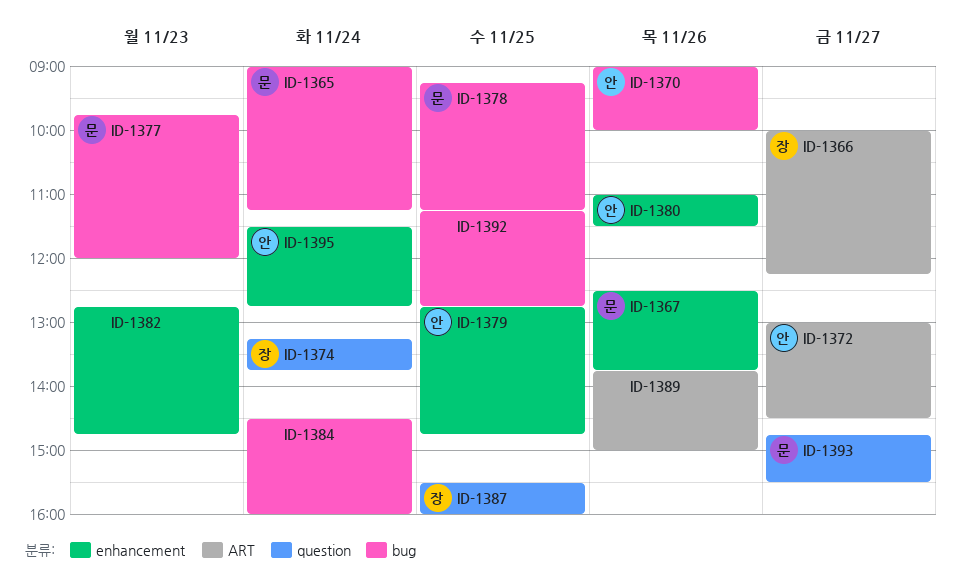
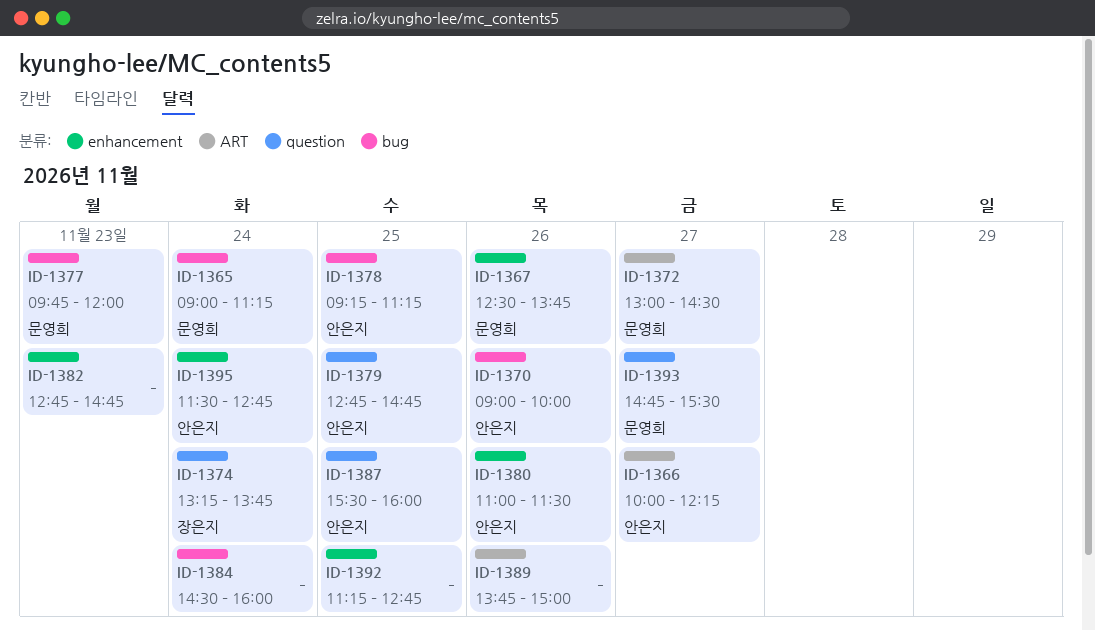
ID-1366, owner: 장은지 -> 안은지
ID-1372, owner: 안은지 -> 문영희
ID-1378, owner: 문영희 -> 안은지
ID-1379, label: enhancement -> question
ID-1387, owner: 장은지 -> 안은지
ID-1392, label: bug -> enhancement

